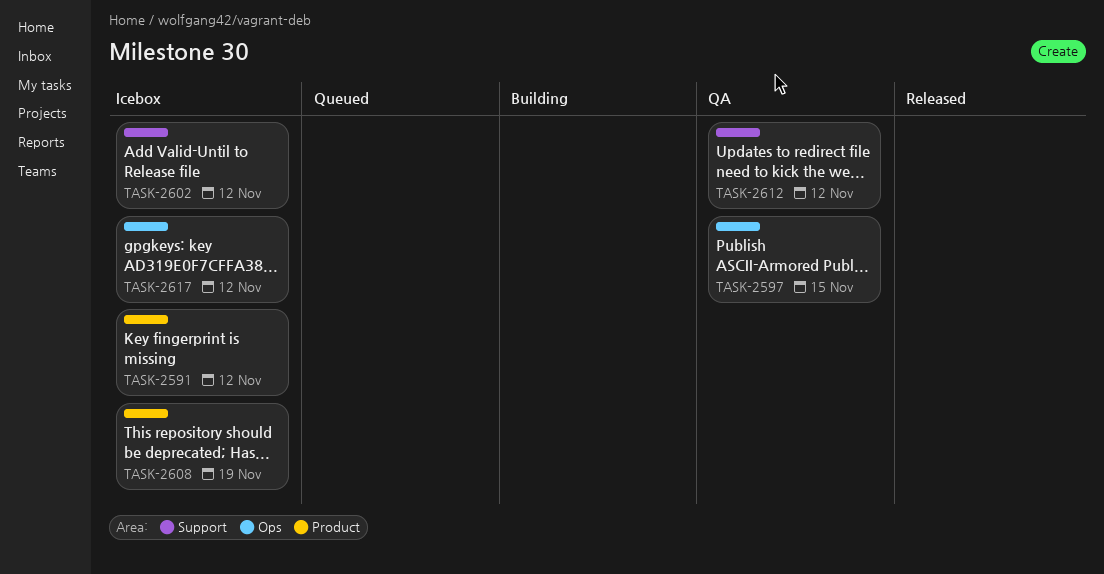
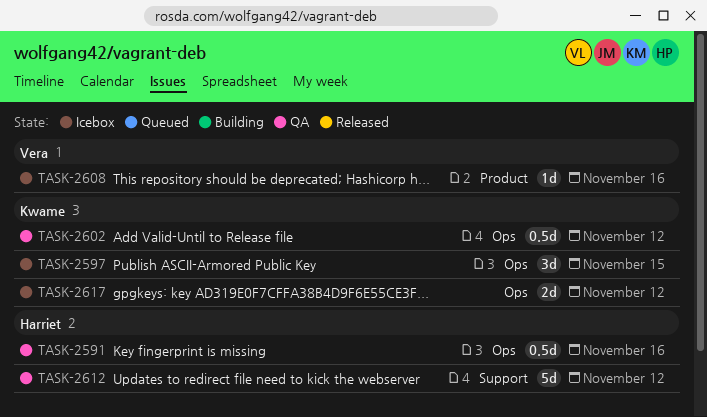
TASK-2591, status: Icebox -> QA
TASK-2591, label: Product -> Ops
TASK-2591, due: Nov 12 -> Nov 16
TASK-2597, status: QA -> Icebox
TASK-2602, status: Icebox -> QA
TASK-2602, label: Support -> Ops
TASK-2608, due: Nov 19 -> Nov 16

